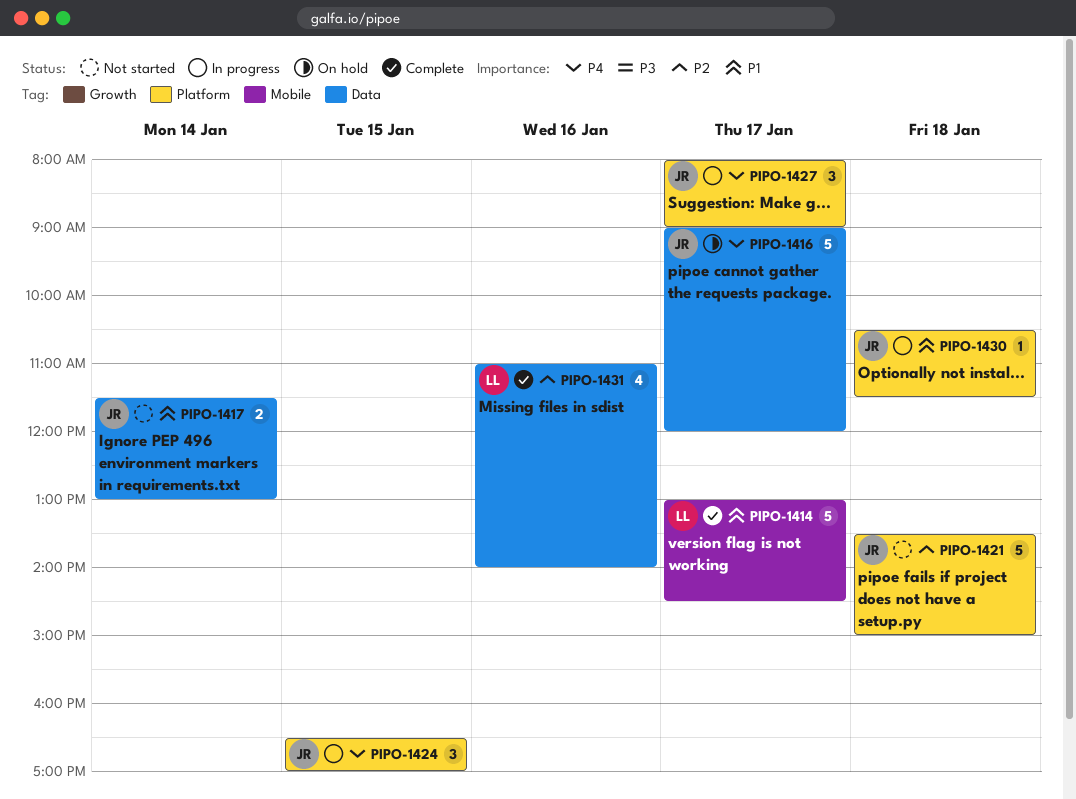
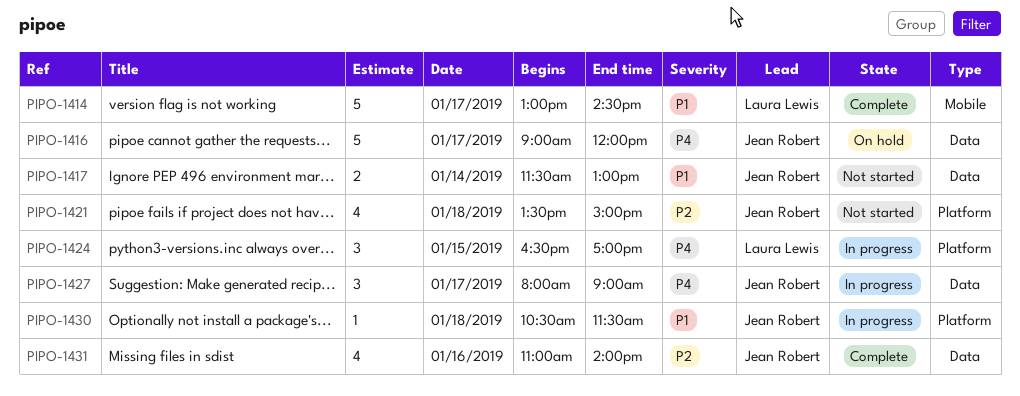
PIPO-1421, estimate: 5 -> 4
PIPO-1424, owner: Jean Robert -> Laura Lewis
PIPO-1427, label: Platform -> Data
PIPO-1431, owner: Laura Lewis -> Jean Robert

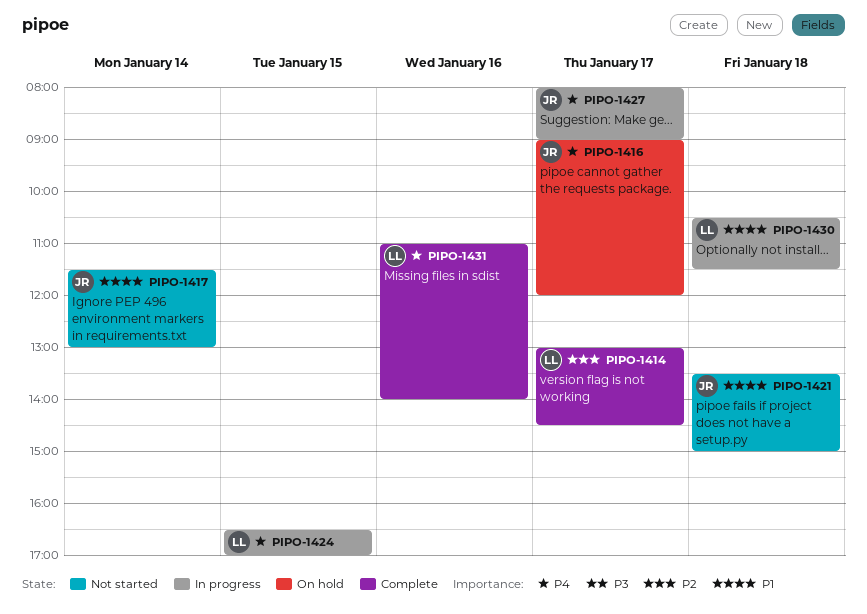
PIPO-1414, priority: P1 -> P2
PIPO-1421, priority: P2 -> P1
PIPO-1430, owner: Jean Robert -> Laura Lewis
PIPO-1431, owner: Jean Robert -> Laura Lewis
PIPO-1431, priority: P2 -> P4

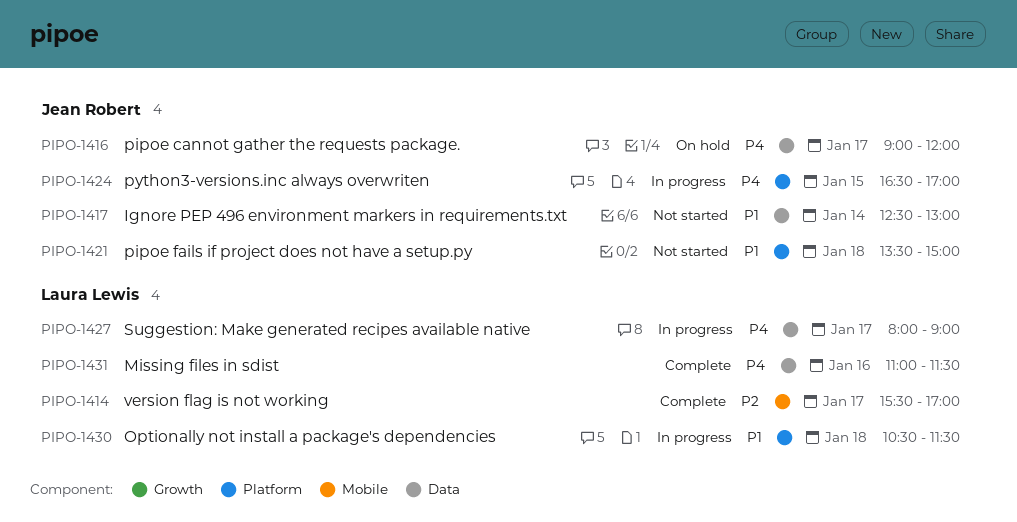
PIPO-1414, begins: 13:00 -> 15:30
PIPO-1414, ends: 14:30 -> 17:00
PIPO-1417, begins: 11:30 -> 12:30
PIPO-1424, owner: Laura Lewis -> Jean Robert
PIPO-1427, owner: Jean Robert -> Laura Lewis
PIPO-1431, ends: 14:00 -> 11:30

